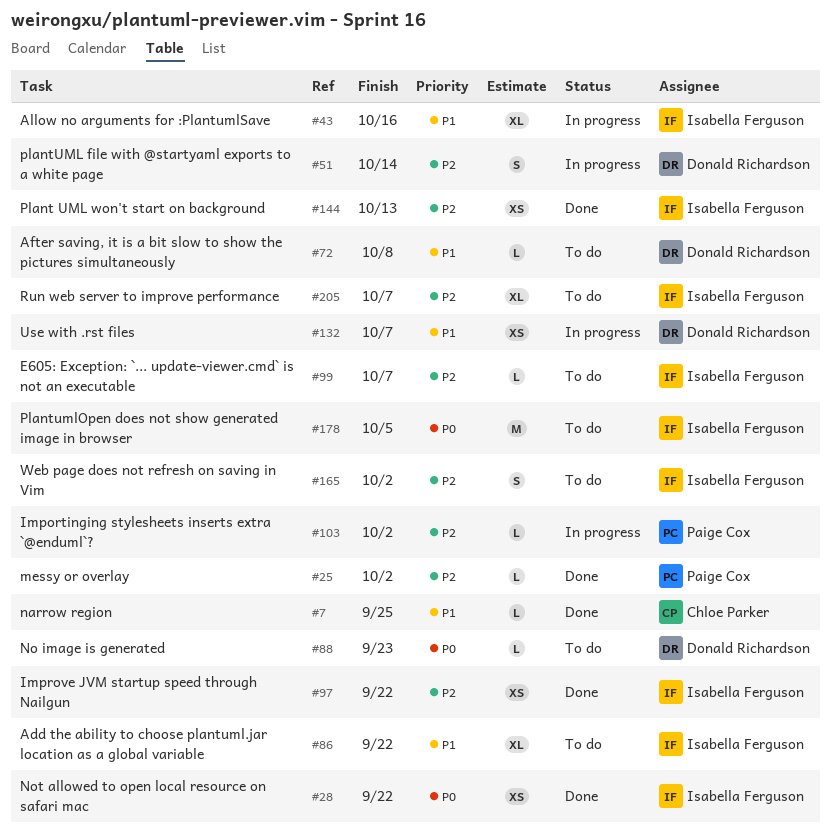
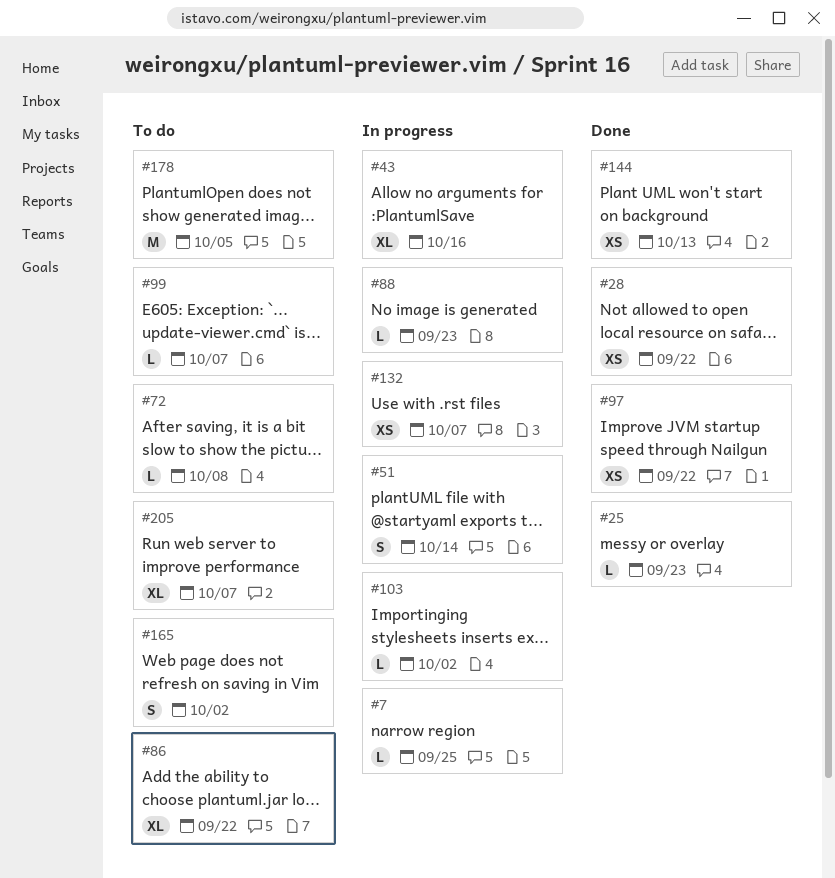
#7, status: Done -> In progress
#25, due: Oct 2 -> Sep 23
#88, status: To do -> In progress

